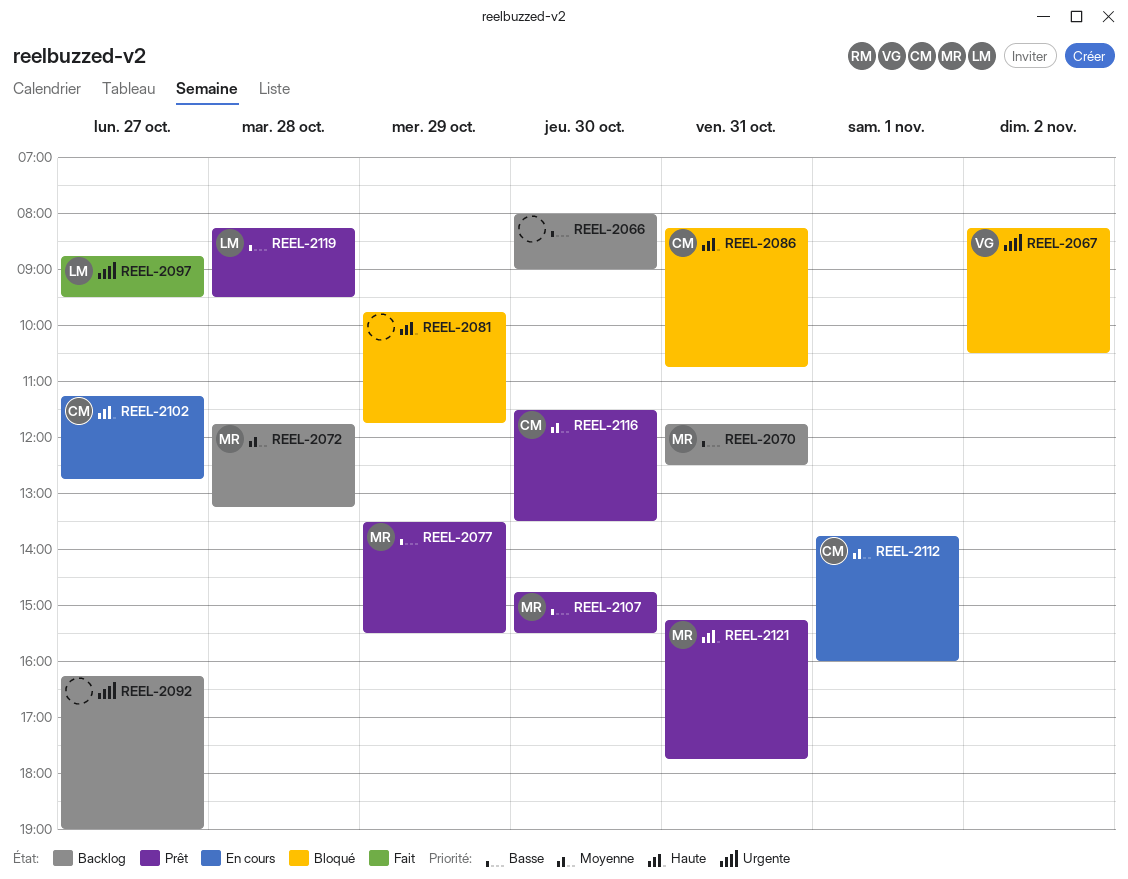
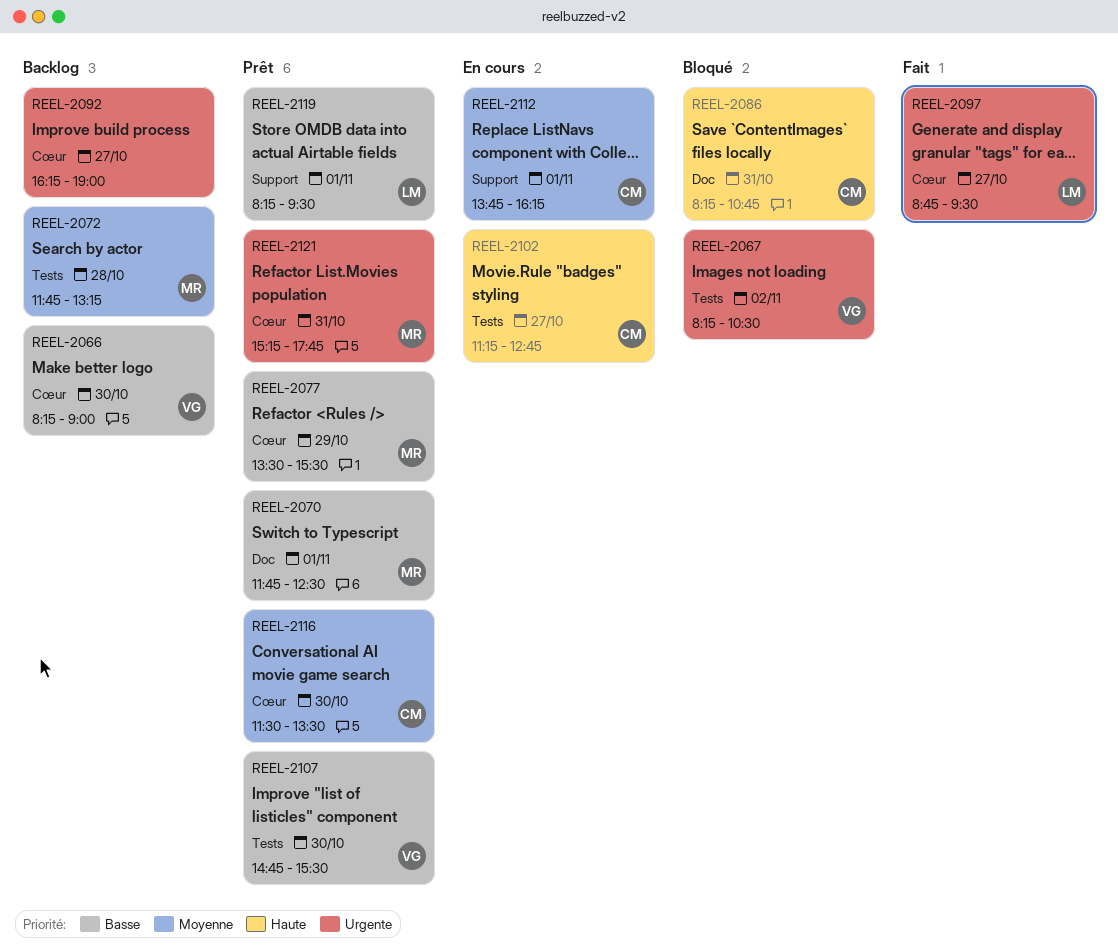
REEL-2066, owner: none -> VG
REEL-2066, begins: 08:00 -> 08:15
REEL-2070, status: Backlog -> Prêt
REEL-2070, day: Oct 31 -> Nov 1
REEL-2081: present -> none
REEL-2107, owner: MR -> VG
REEL-2112, ends: 16:00 -> 16:15
REEL-2119, day: Oct 28 -> Nov 1
REEL-2121, priority: Haute -> Urgente

